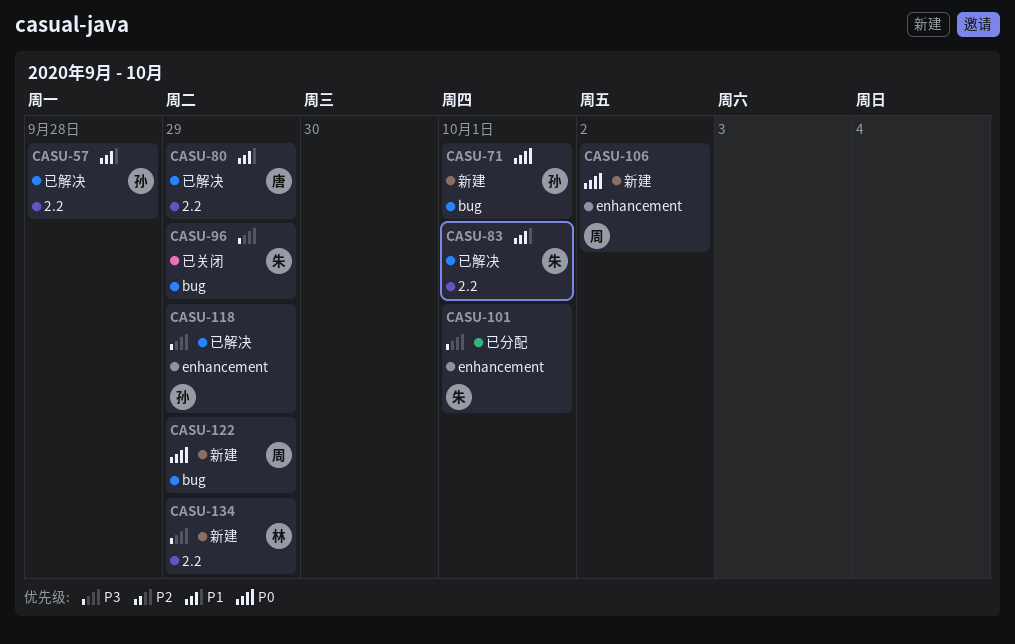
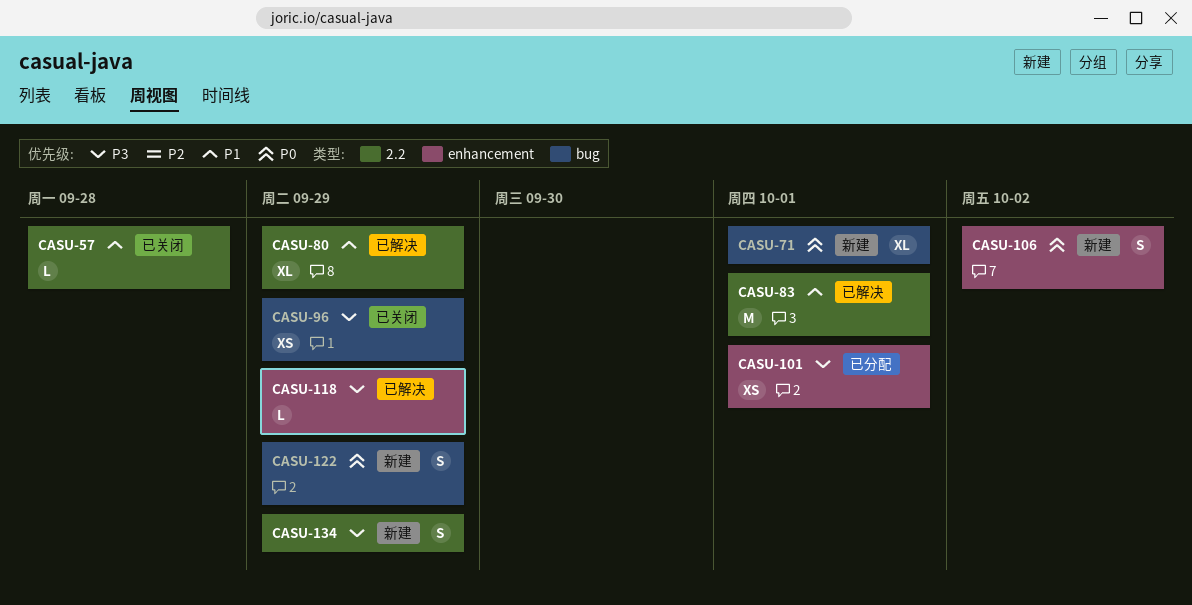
CASU-57, status: 已解决 -> 已关闭

